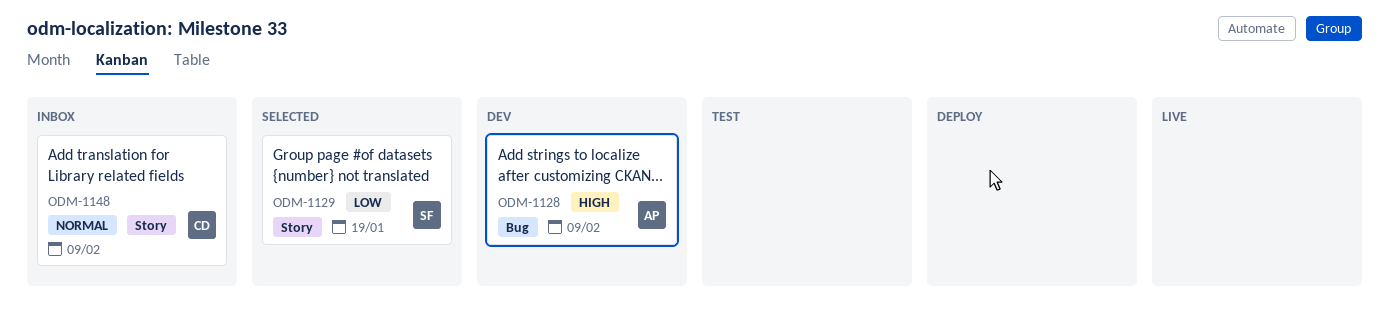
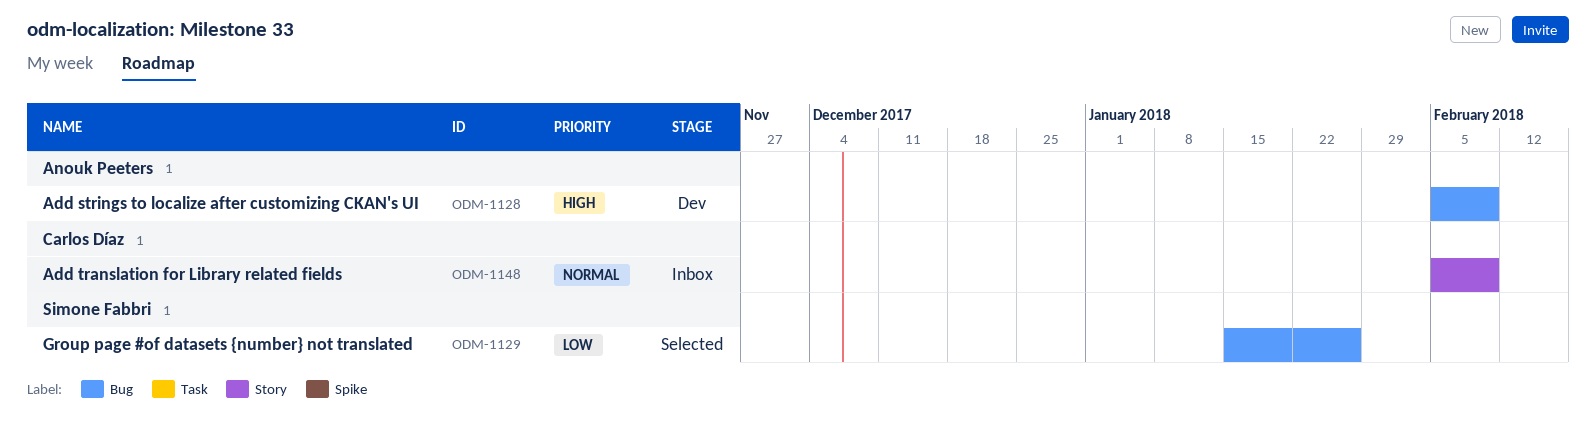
ODM-1129, label: Story -> Bug
ODM-1129, due: Jan 19 -> Jan 26

